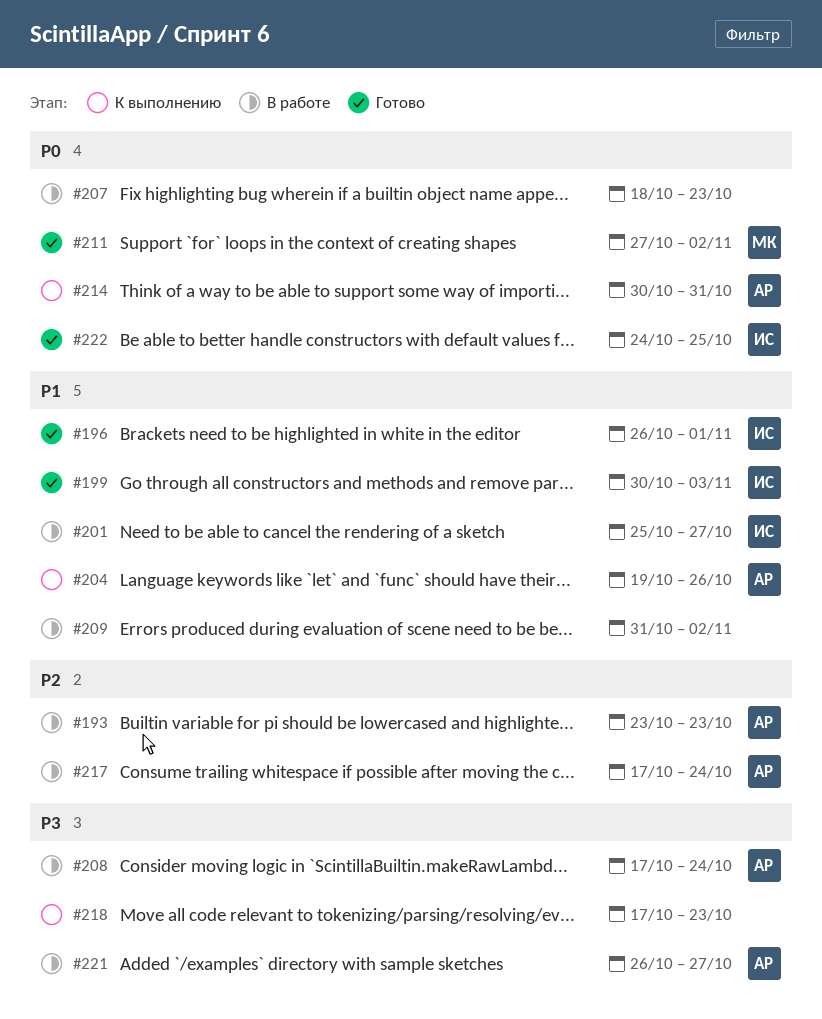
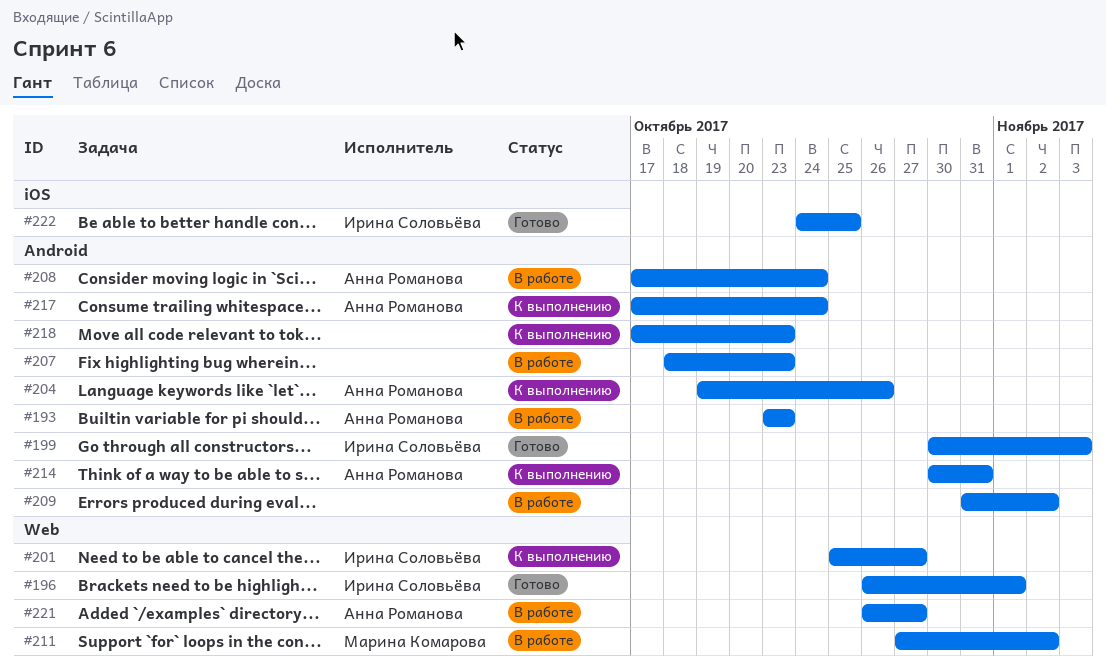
#201, status: В работе -> К выполнению
#211, status: Готово -> В работе
#217, status: В работе -> К выполнению

